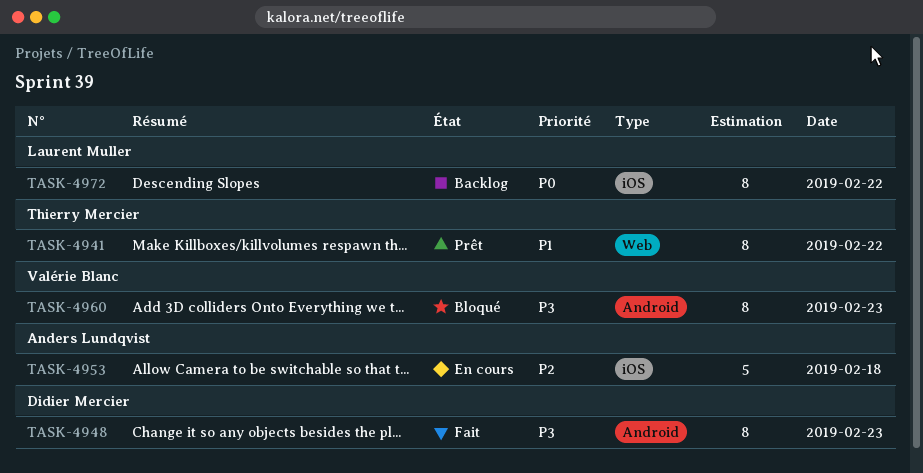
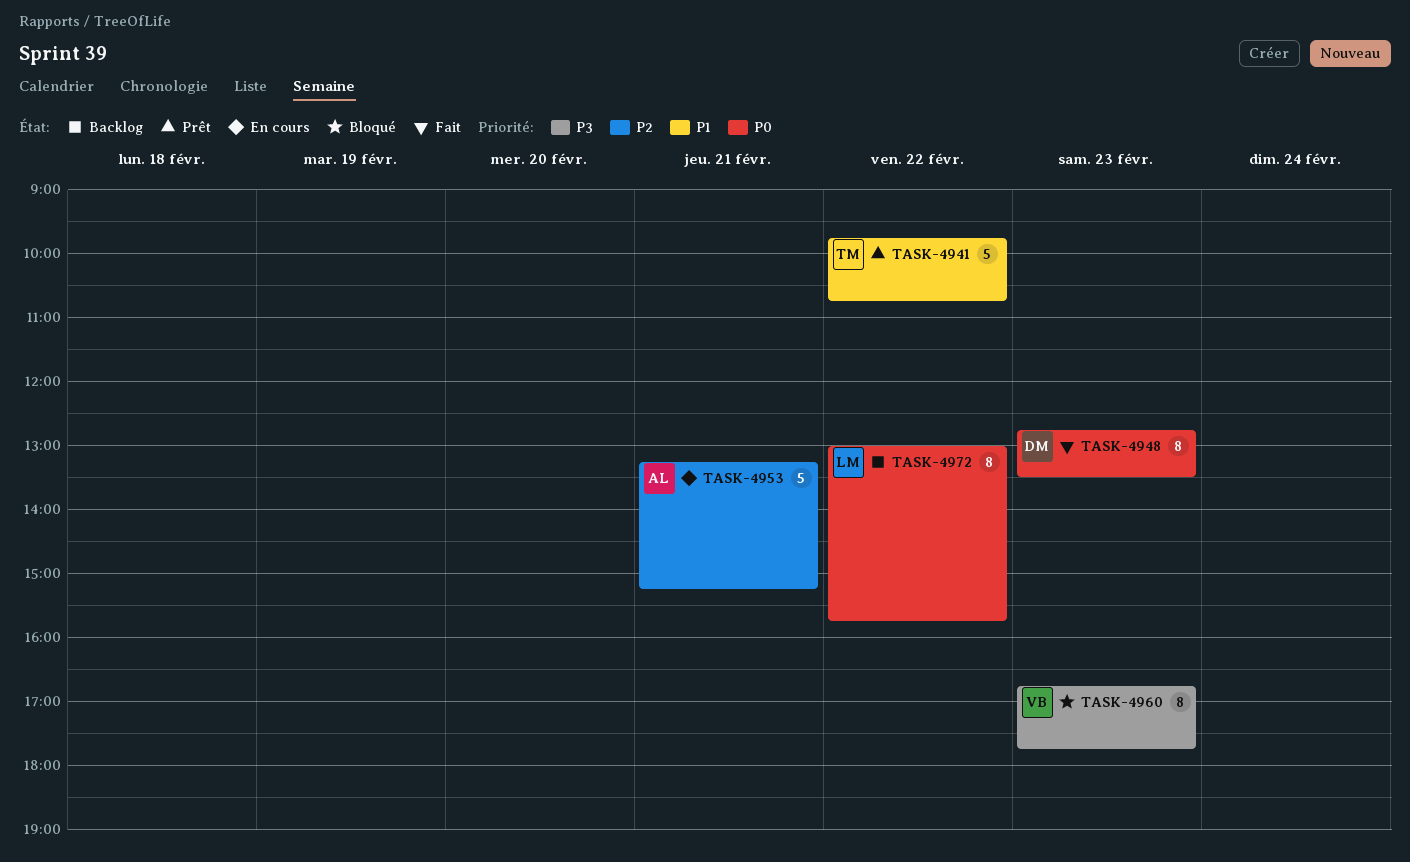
TASK-4941, estimate: 8 -> 5
TASK-4948, priority: P3 -> P0
TASK-4953, day: Feb 18 -> Feb 21

